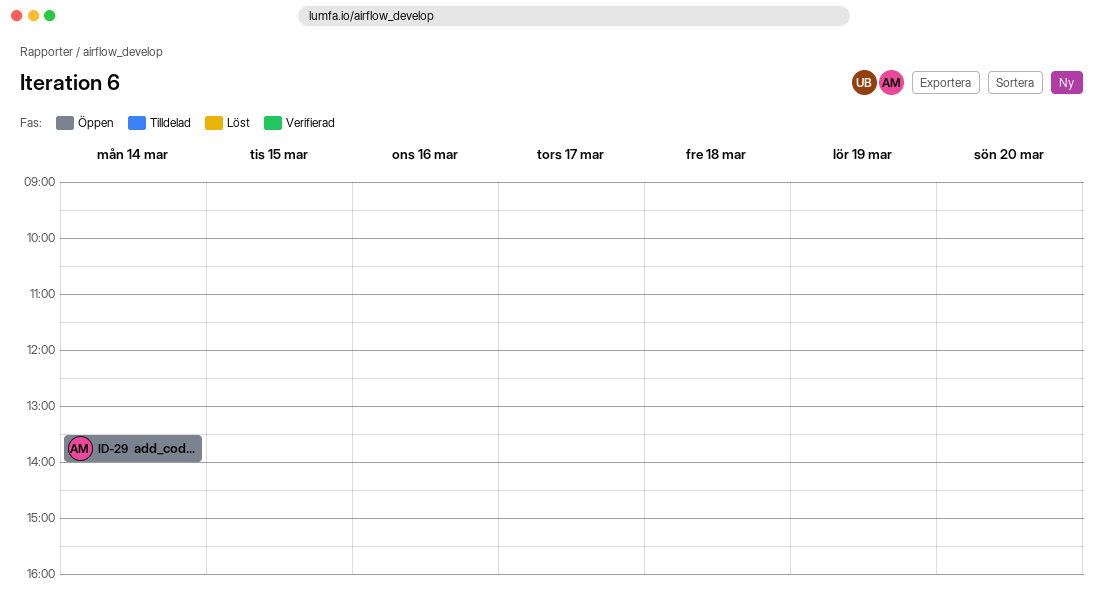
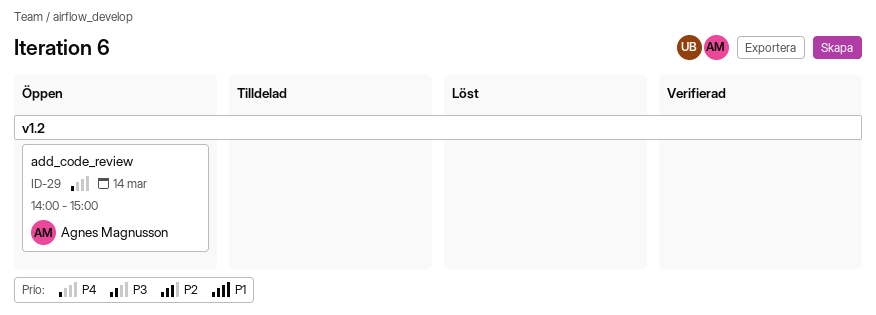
ID-29, begins: 13:30 -> 14:00
ID-29, ends: 14:00 -> 15:00

